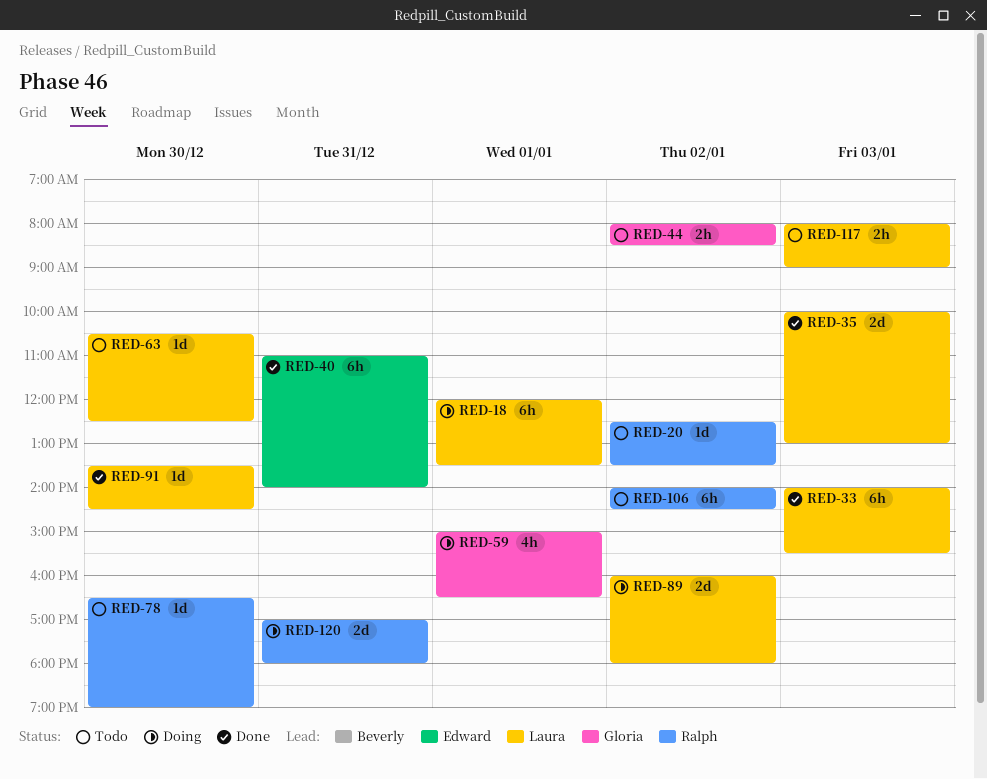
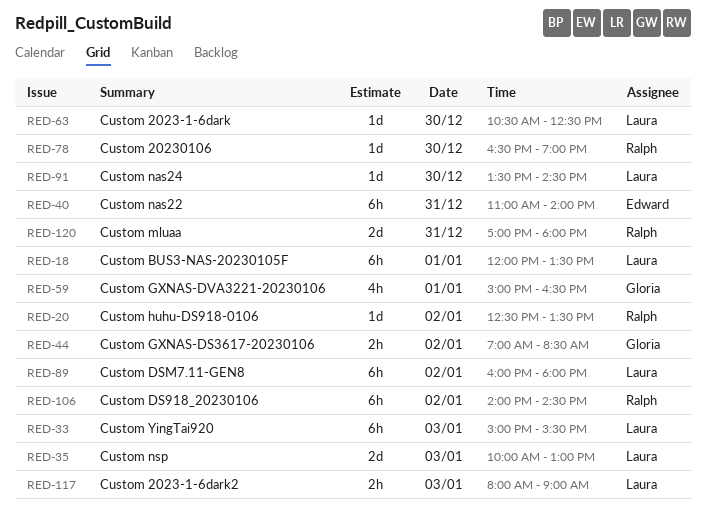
RED-33, begins: 14:00 -> 15:00
RED-44, begins: 08:00 -> 07:00
RED-89, estimate: 2d -> 6h

